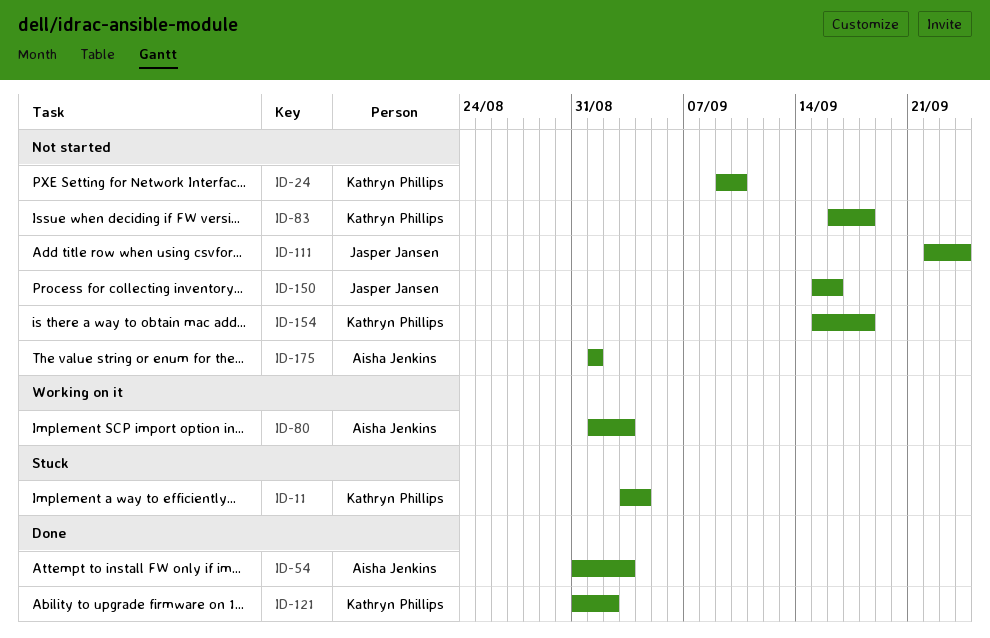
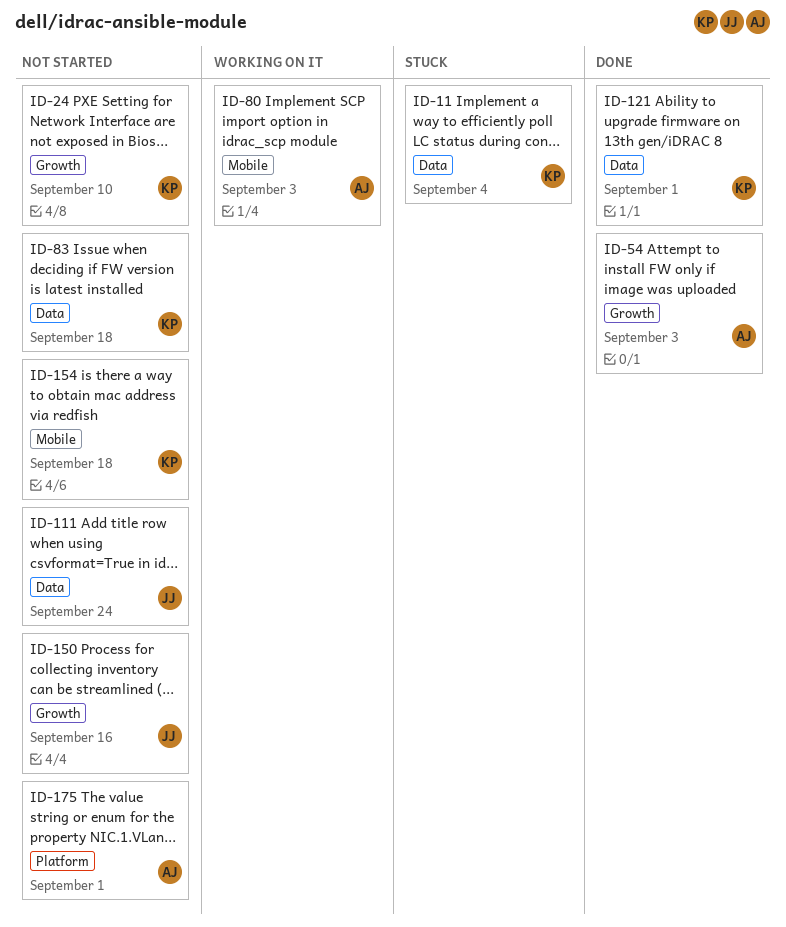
ID-121, due: Sep 2 -> Sep 1

